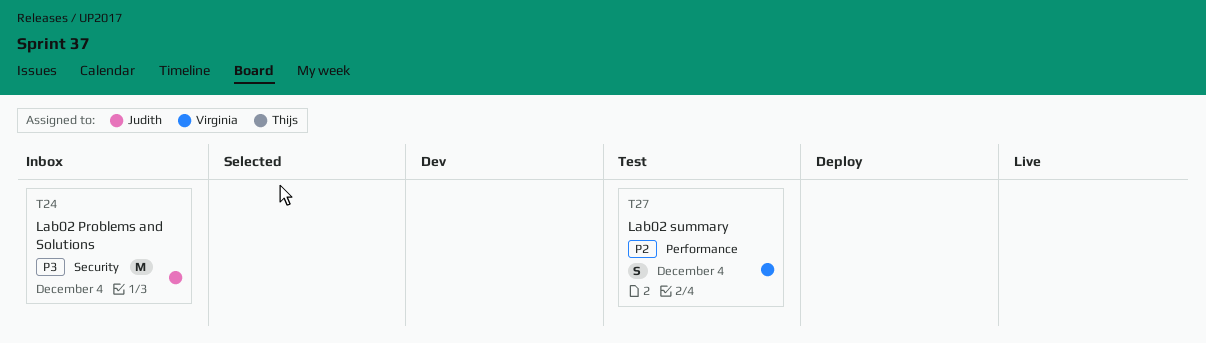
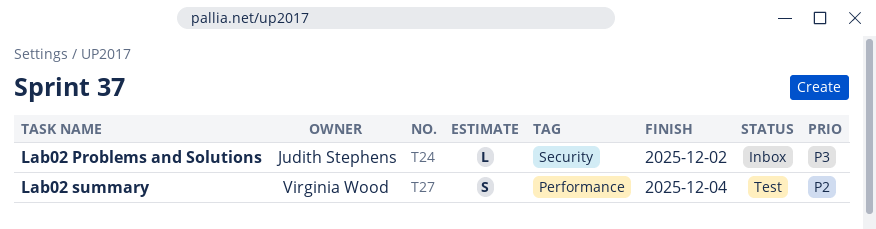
T24, estimate: M -> L
T24, due: Dec 4 -> Dec 2

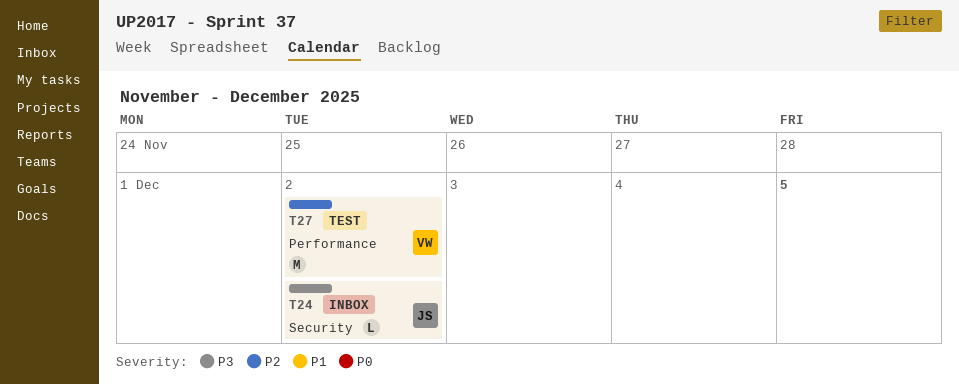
T27, estimate: S -> M
T27, due: Dec 4 -> Dec 2

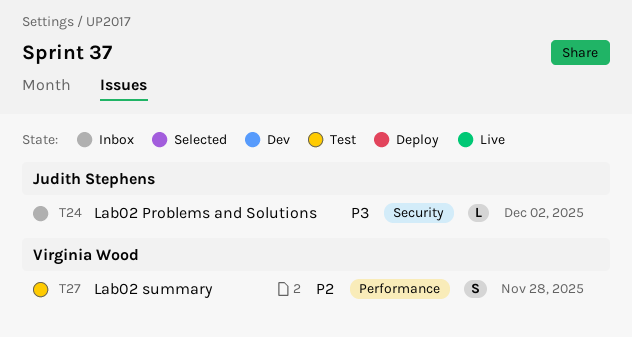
T27, estimate: M -> S
T27, due: Dec 2 -> Nov 28

